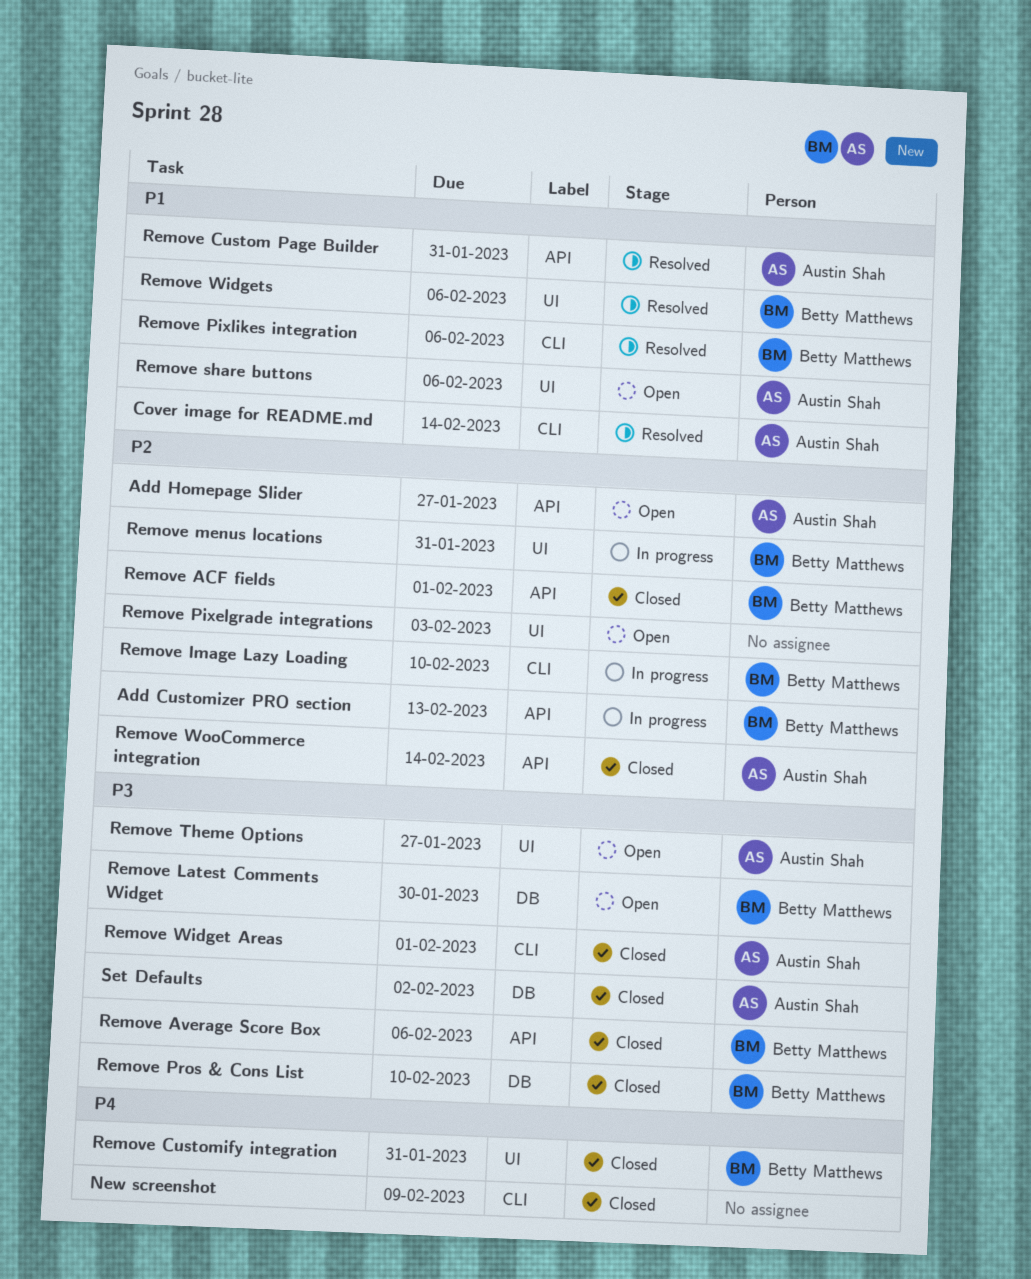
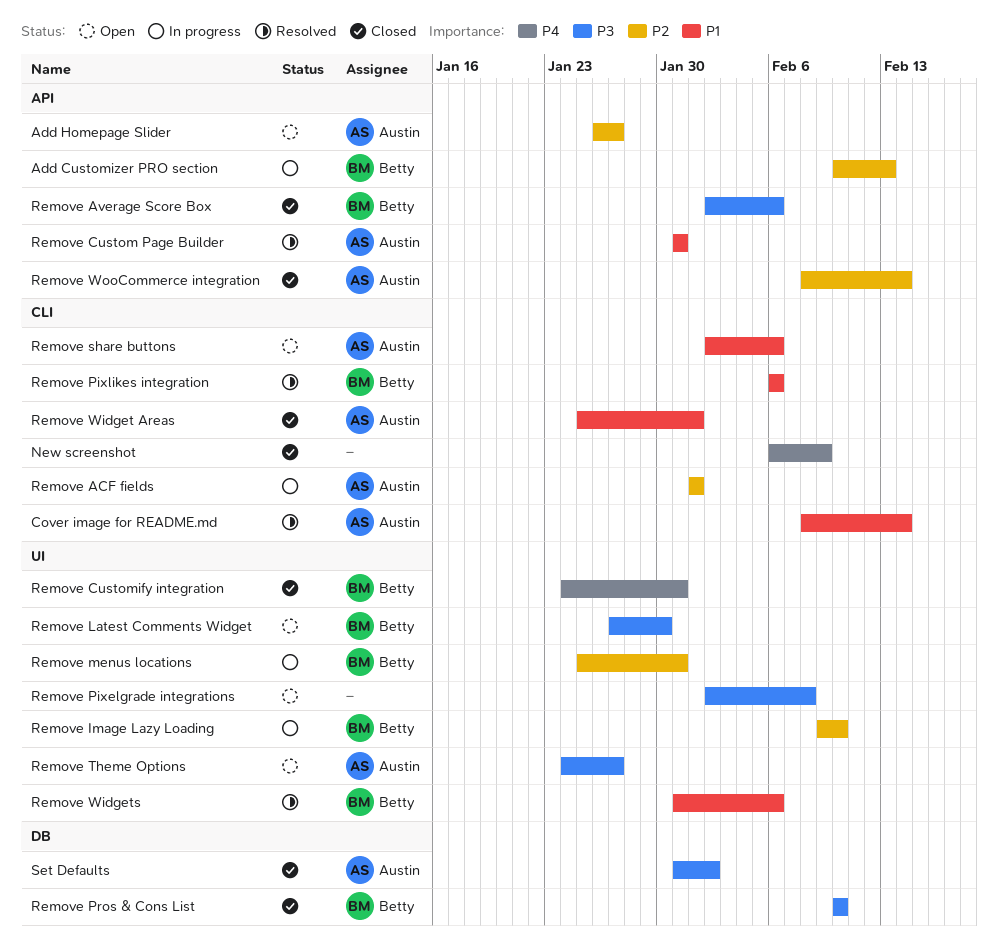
Remove ACF fields, status: Closed -> In progress
Remove ACF fields, owner: Betty Matthews -> Austin Shah
Remove ACF fields, label: API -> CLI
Remove Image Lazy Loading, label: CLI -> UI
Remove Latest Comments Widget, label: DB -> UI
Remove Pixelgrade integrations, priority: P2 -> P3
Remove Pixelgrade integrations, due: Feb 3 -> Feb 8
Remove share buttons, label: UI -> CLI
Remove Widget Areas, priority: P3 -> P1

